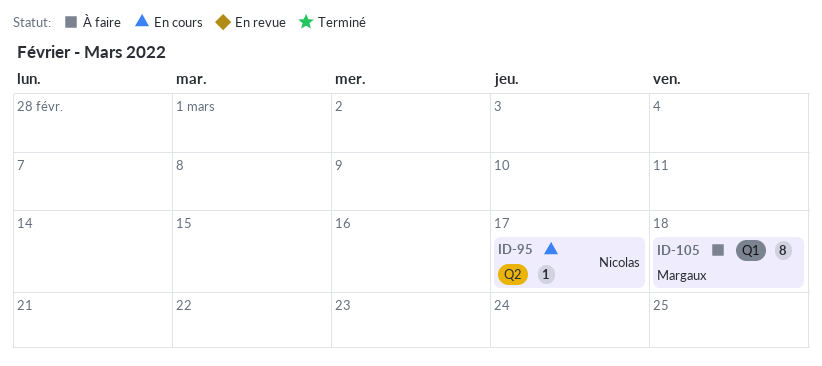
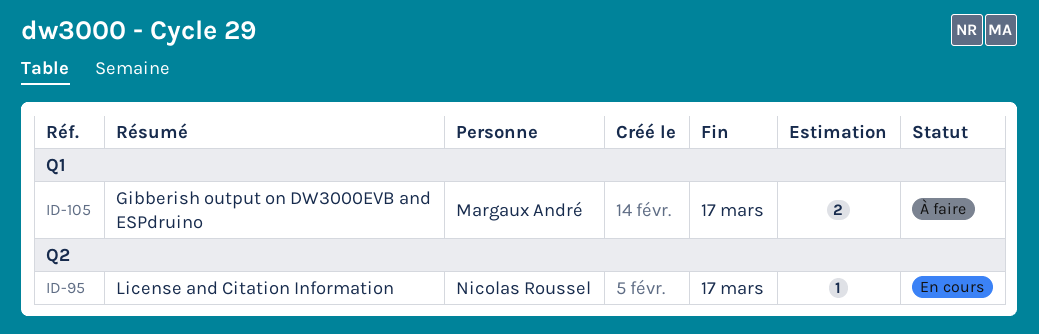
ID-105, estimate: 8 -> 2
ID-105, due: Mar 18 -> Mar 17

